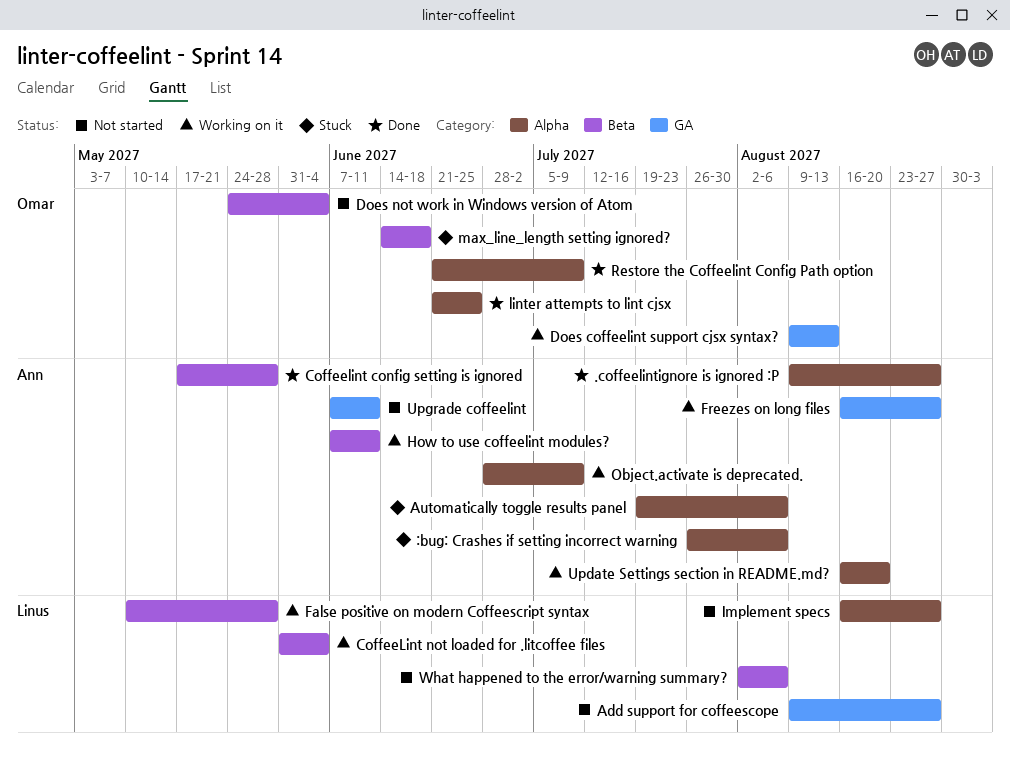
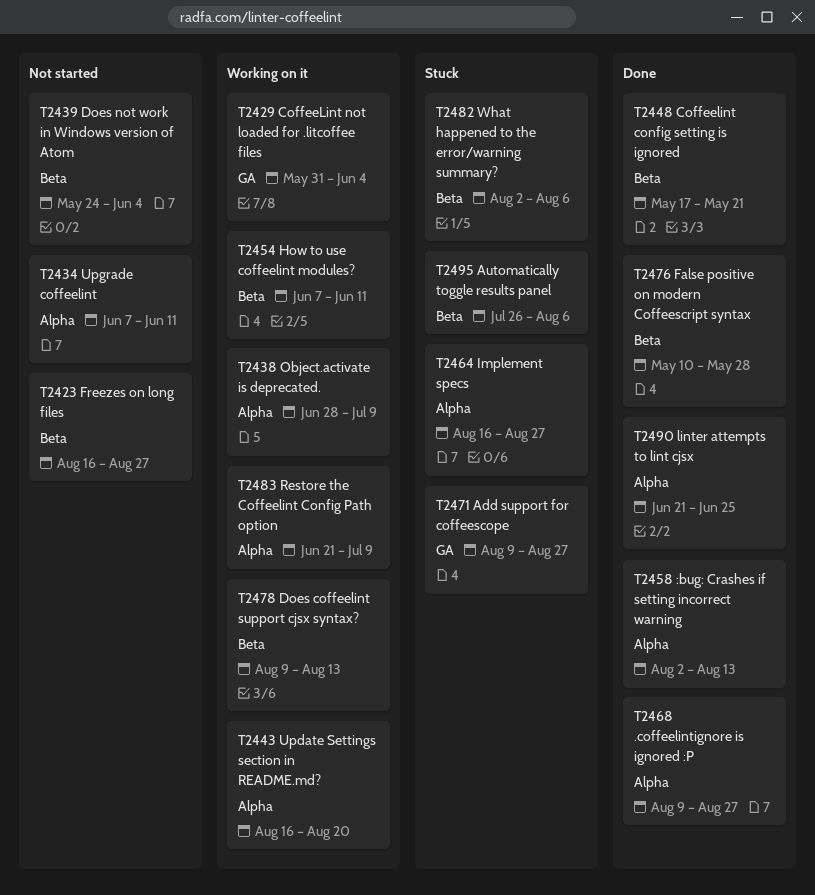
:bug: Crashes if setting incorrect warning, status: Stuck -> Done
:bug: Crashes if setting incorrect warning, start: Jul 26 -> Aug 2
:bug: Crashes if setting incorrect warning, due: Aug 6 -> Aug 13
Add support for coffeescope, status: Not started -> Stuck
Automatically toggle results panel, label: Alpha -> Beta
Automatically toggle results panel, start: Jul 19 -> Jul 26
Coffeelint config setting is ignored, due: May 28 -> May 21
CoffeeLint not loaded for .litcoffee files, label: Beta -> GA
Does coffeelint support cjsx syntax?, label: GA -> Beta
False positive on modern Coffeescript syntax, status: Working on it -> Done
Freezes on long files, status: Working on it -> Not started
Freezes on long files, label: GA -> Beta
Implement specs, status: Not started -> Stuck
max_line_length setting ignored?: present -> none
Restore the Coffeelint Config Path option, status: Done -> Working on it
Upgrade coffeelint, label: GA -> Alpha
What happened to the error/warning summary?, status: Not started -> Stuck

